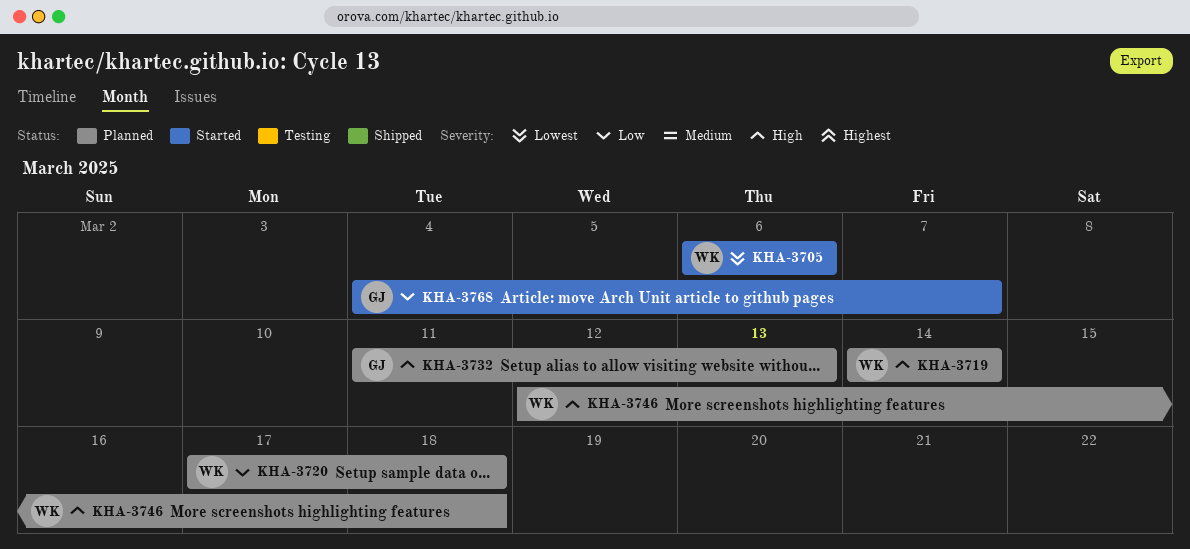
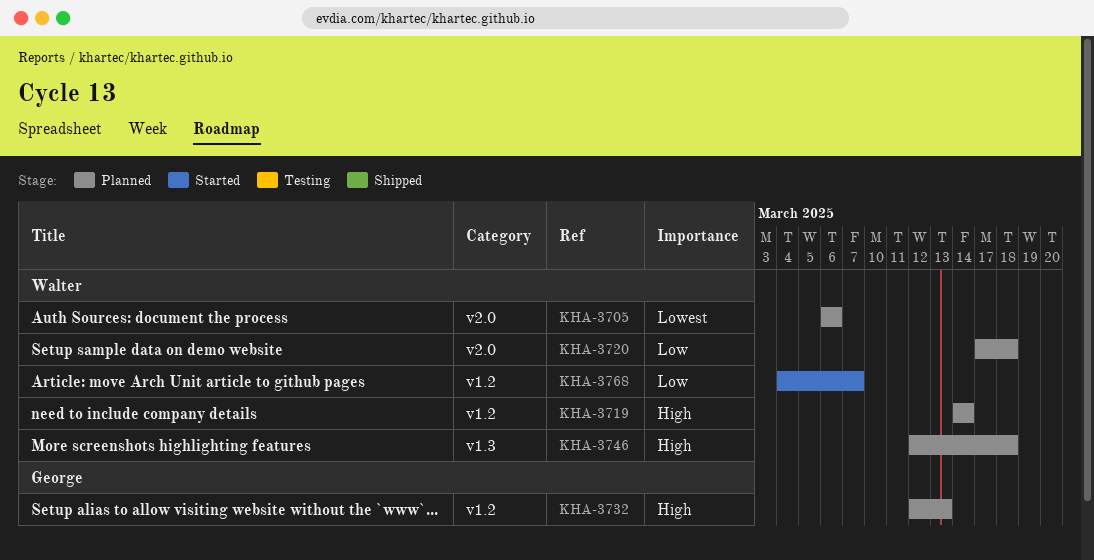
KHA-3705, status: Started -> Planned
KHA-3732, start: Mar 11 -> Mar 12
KHA-3768, owner: George -> Walter

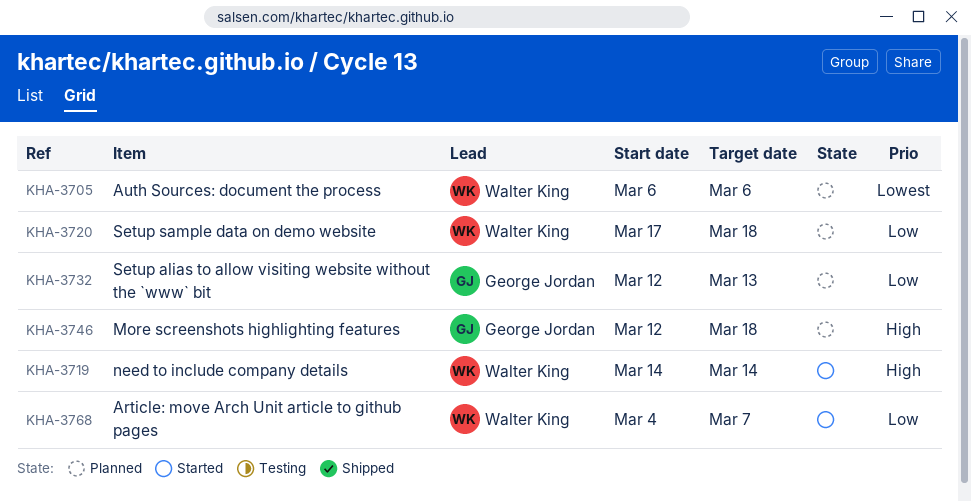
KHA-3719, status: Planned -> Started
KHA-3732, priority: High -> Low
KHA-3746, owner: Walter King -> George Jordan

